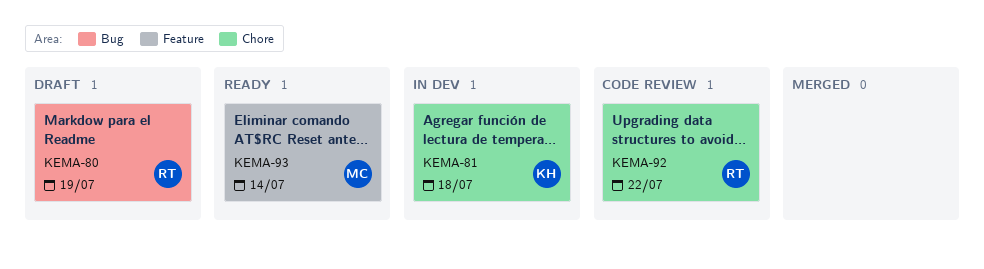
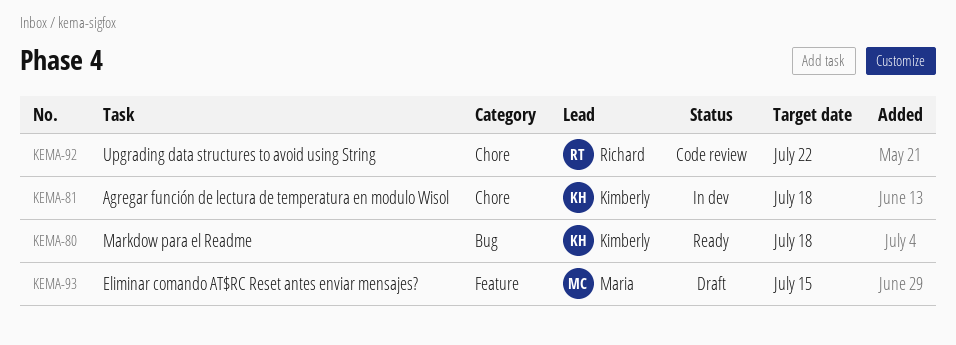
KEMA-80, status: Draft -> Ready
KEMA-80, owner: Richard -> Kimberly
KEMA-80, due: Jul 19 -> Jul 18
KEMA-93, status: Ready -> Draft
KEMA-93, due: Jul 14 -> Jul 15

